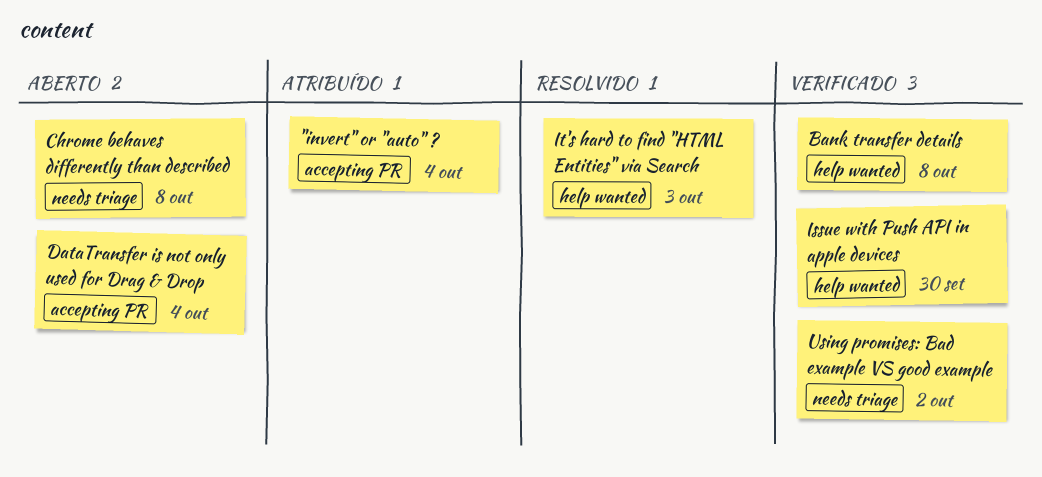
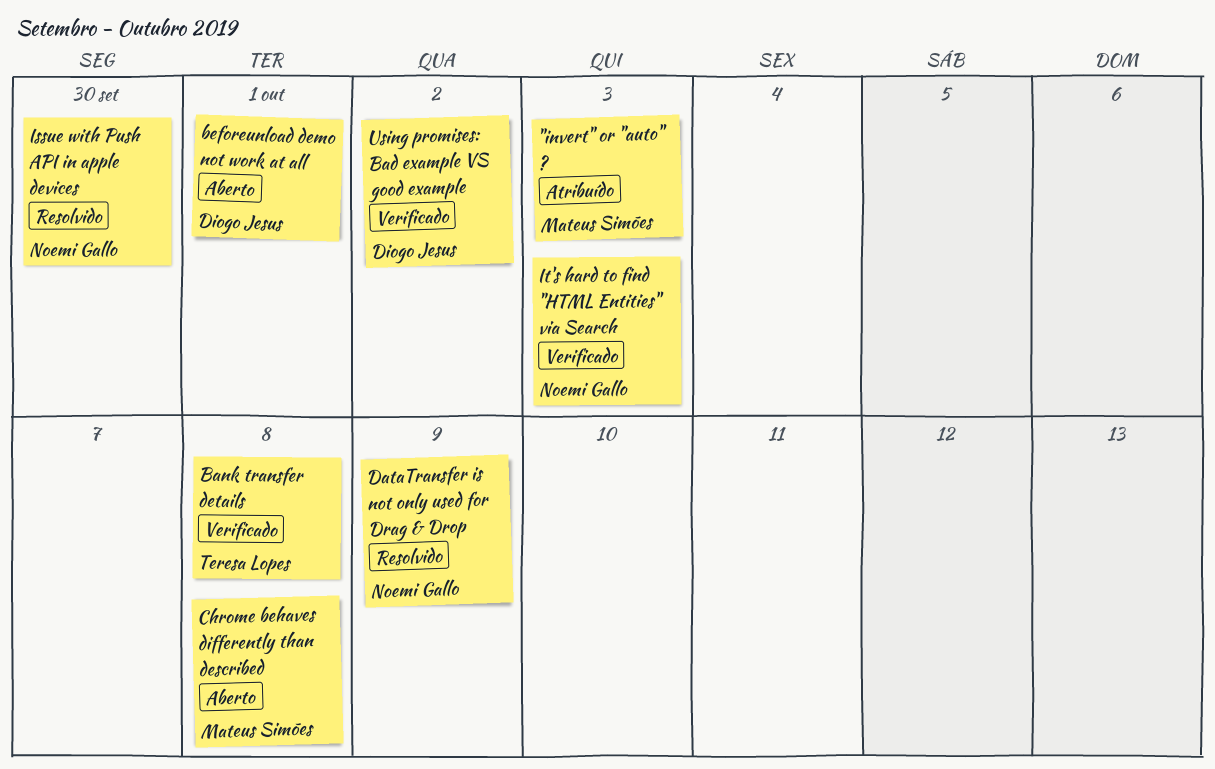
"invert" or "auto" ?, due: Oct 4 -> Oct 3
beforeunload demo not work at all: none -> present
DataTransfer is not only used for Drag & Drop, status: Aberto -> Resolvido
DataTransfer is not only used for Drag & Drop, due: Oct 4 -> Oct 9
Issue with Push API in apple devices, status: Verificado -> Resolvido
It's hard to find "HTML Entities" via Search, status: Resolvido -> Verificado

